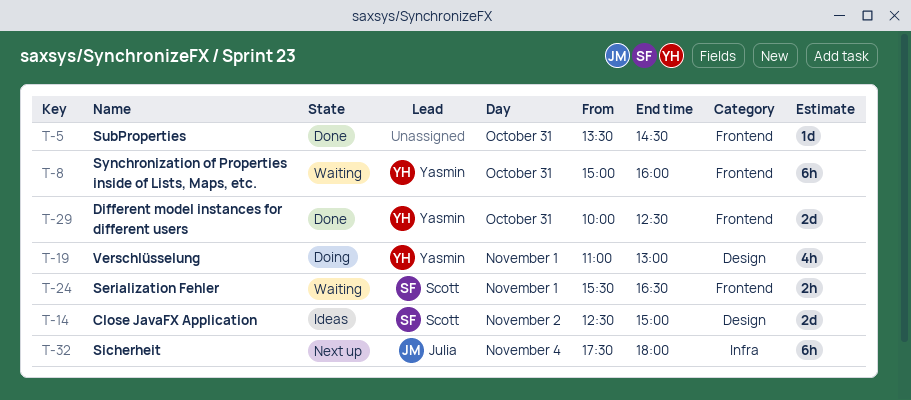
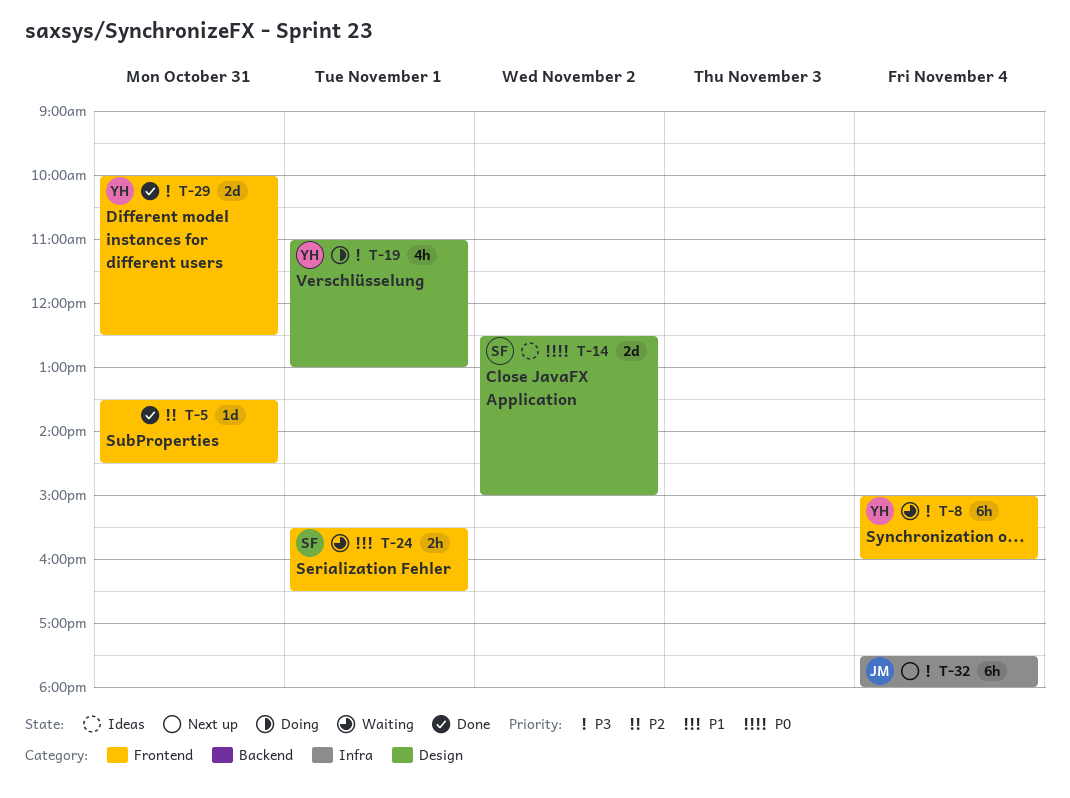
T-8, day: Oct 31 -> Nov 4

